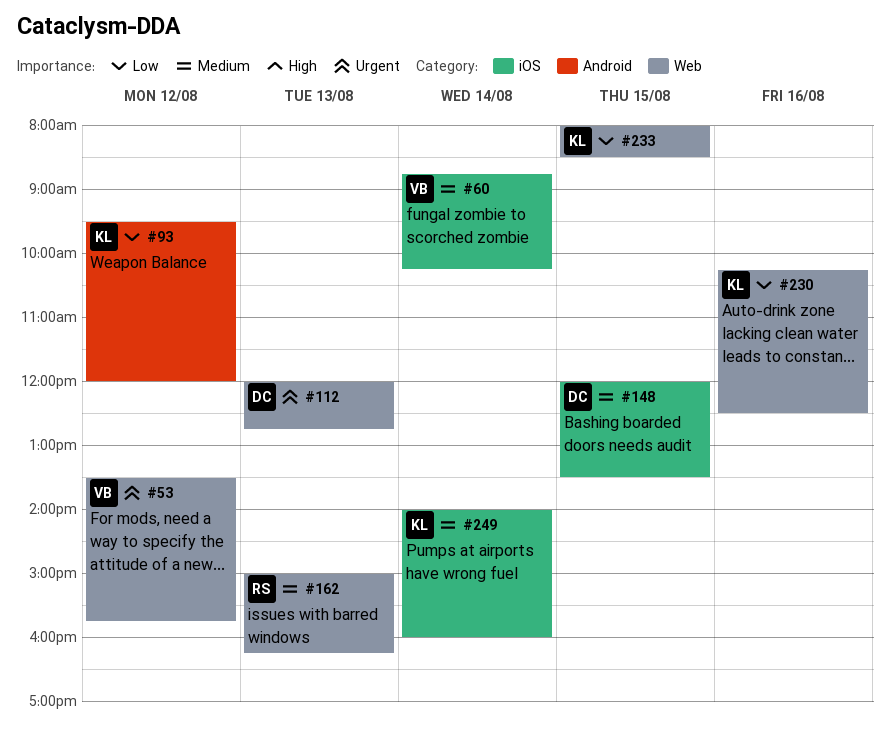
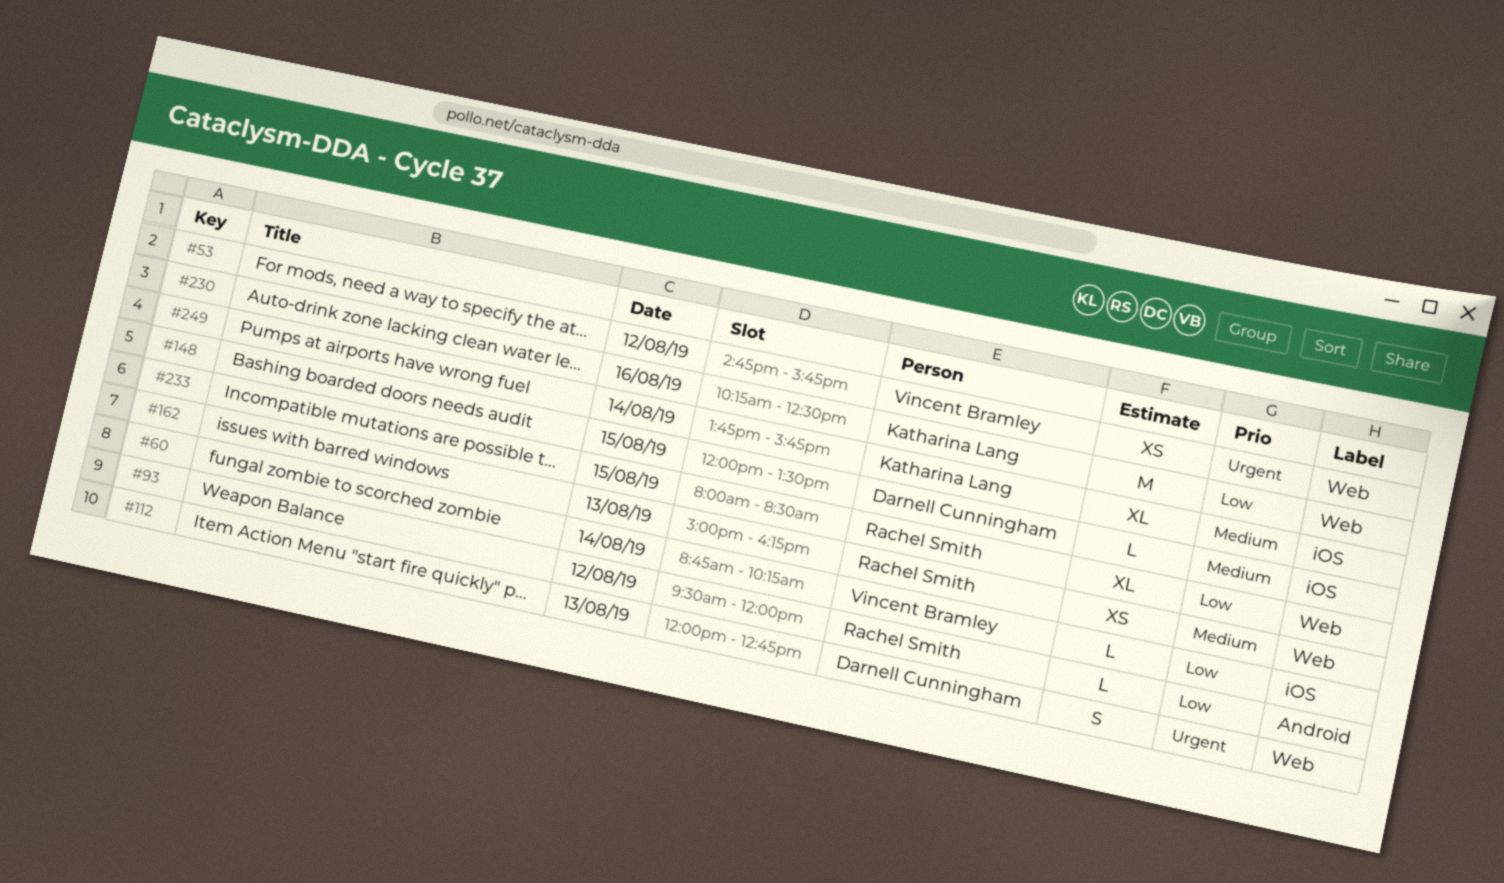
#53, begins: 13:30 -> 14:45
#60, priority: Medium -> Low
#93, owner: Katharina Lang -> Rachel Smith
#233, owner: Katharina Lang -> Rachel Smith
#249, begins: 14:00 -> 13:45
#249, ends: 16:00 -> 15:45

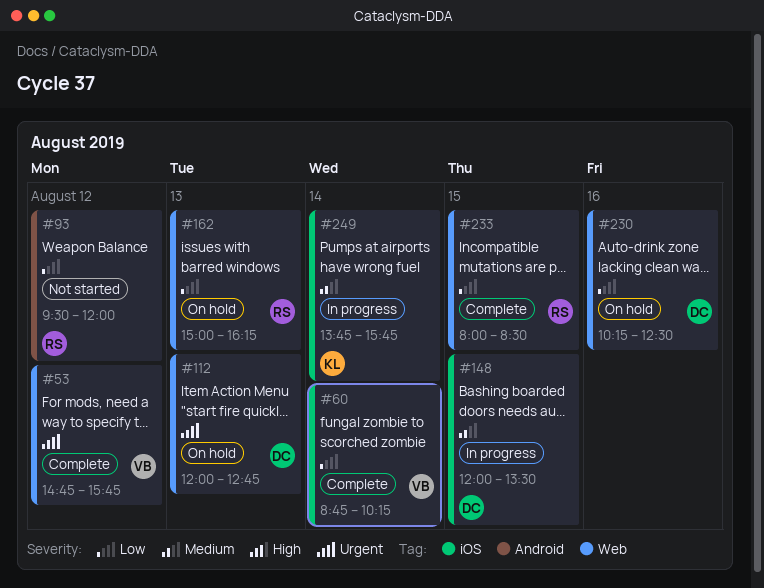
#162, priority: Medium -> Low
#230, owner: Katharina Lang -> Darnell Cunningham

